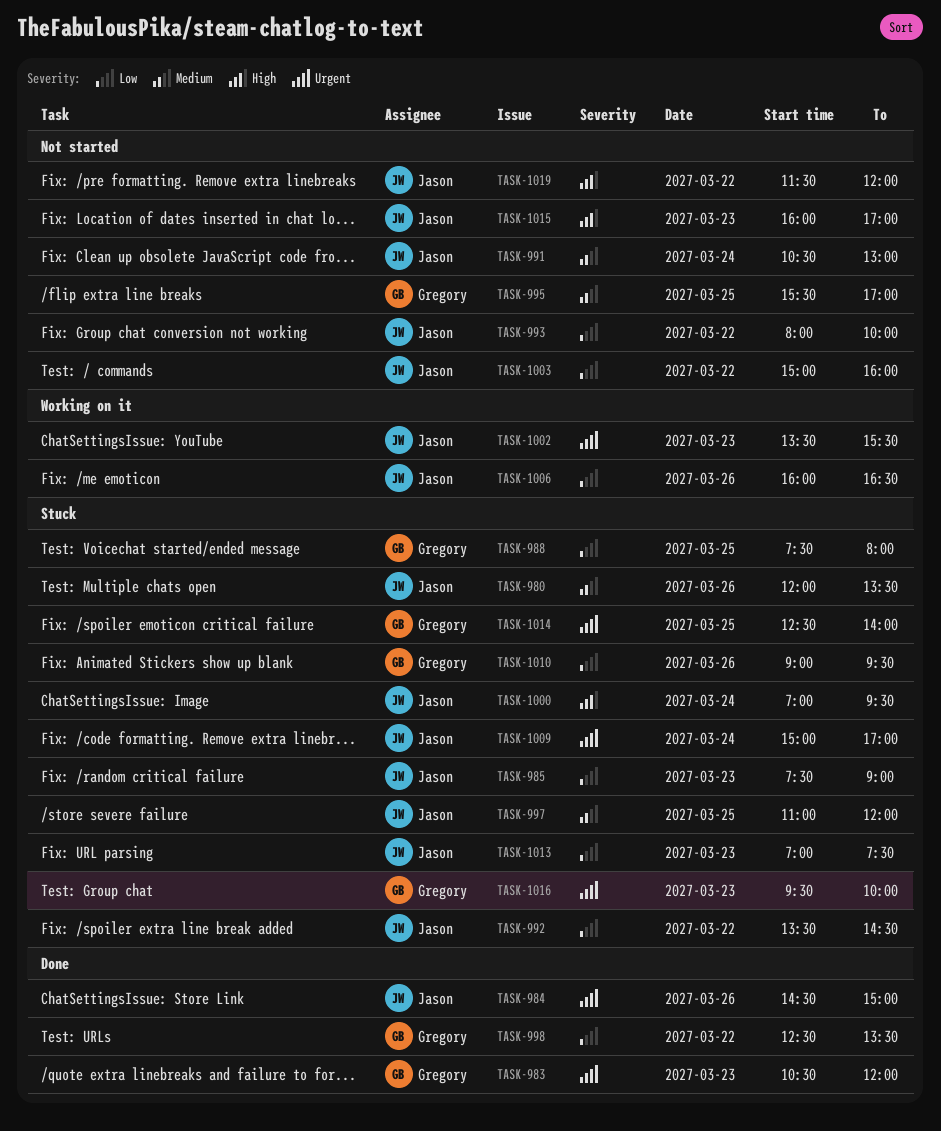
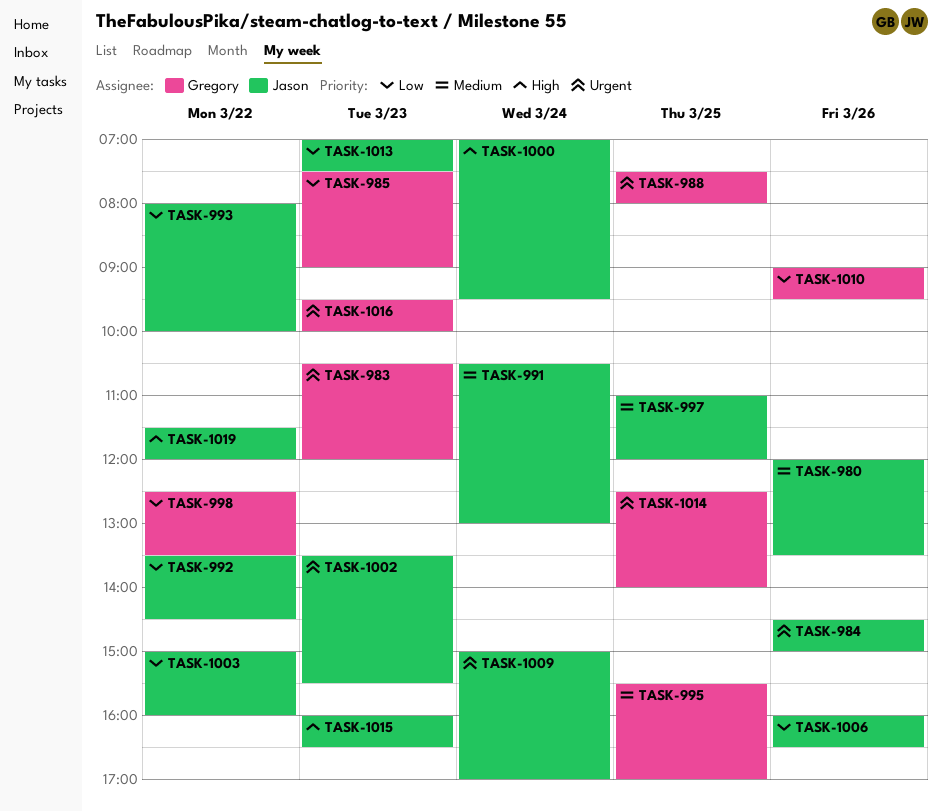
TASK-985, owner: Jason -> Gregory
TASK-988, priority: Low -> Urgent
TASK-1015, ends: 17:00 -> 16:30

